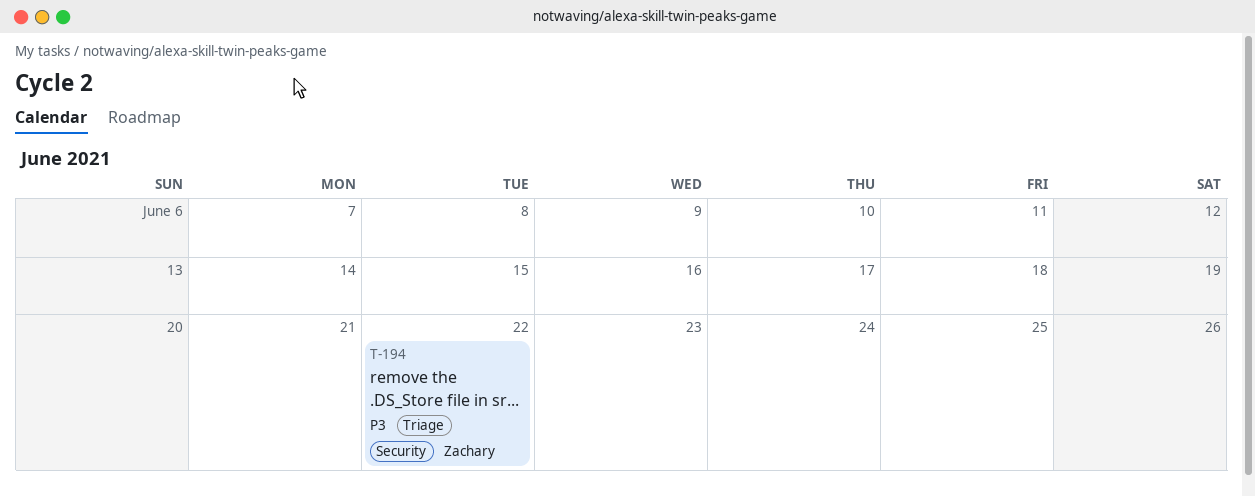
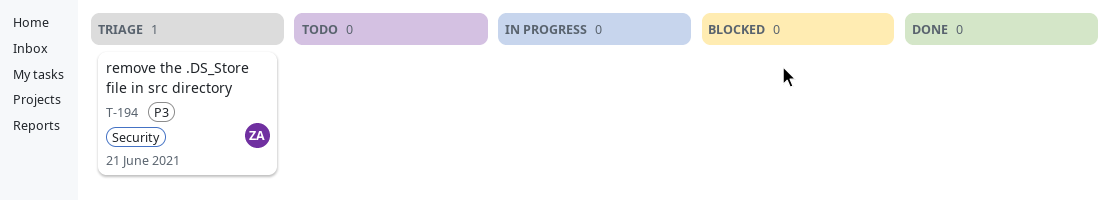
T-194, due: Jun 22 -> Jun 21

